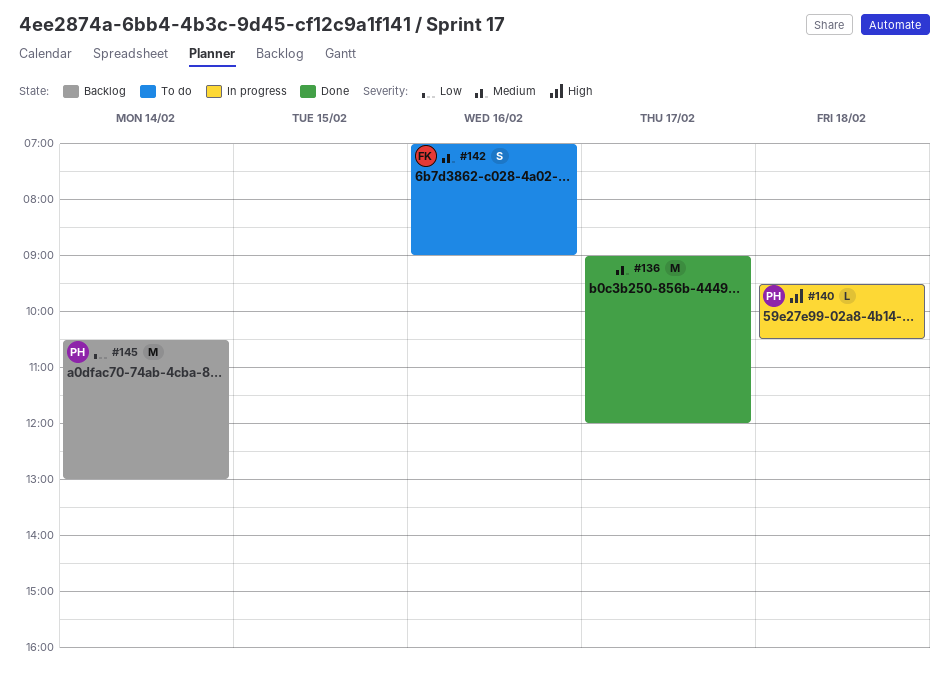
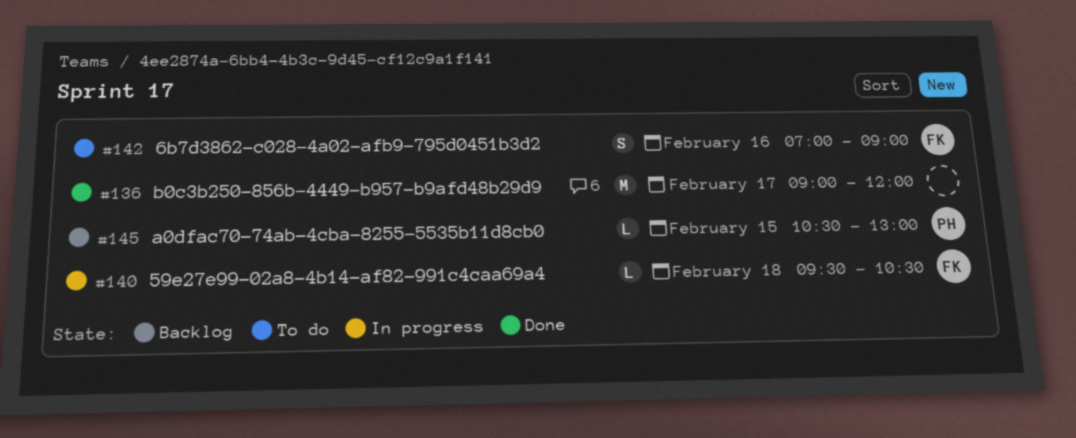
#140, owner: PH -> FK
#145, estimate: M -> L
#145, day: Feb 14 -> Feb 15

